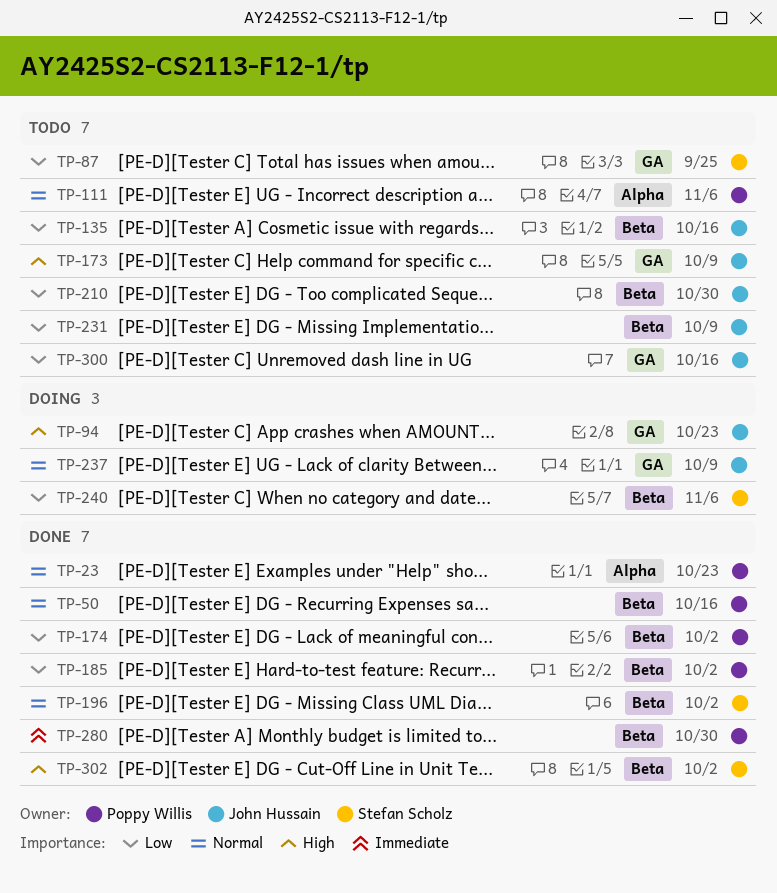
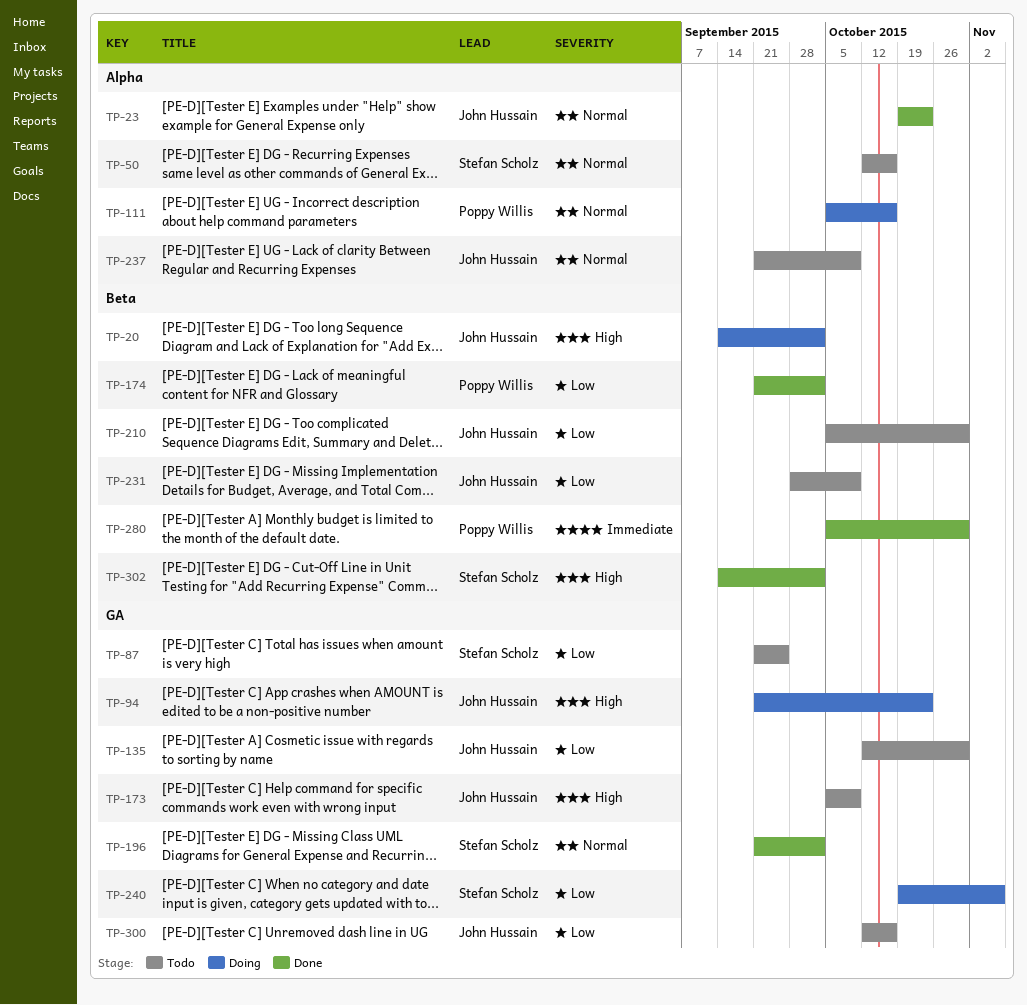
TP-20: none -> present
TP-23, owner: Poppy Willis -> John Hussain
TP-50, status: Done -> Todo
TP-50, owner: Poppy Willis -> Stefan Scholz
TP-50, label: Beta -> Alpha
TP-111, status: Todo -> Doing
TP-111, due: Nov 6 -> Oct 16
TP-135, label: Beta -> GA
TP-135, due: Oct 16 -> Oct 30
TP-185: present -> none
TP-196, label: Beta -> GA
TP-237, status: Doing -> Todo
TP-237, label: GA -> Alpha
TP-240, label: Beta -> GA

